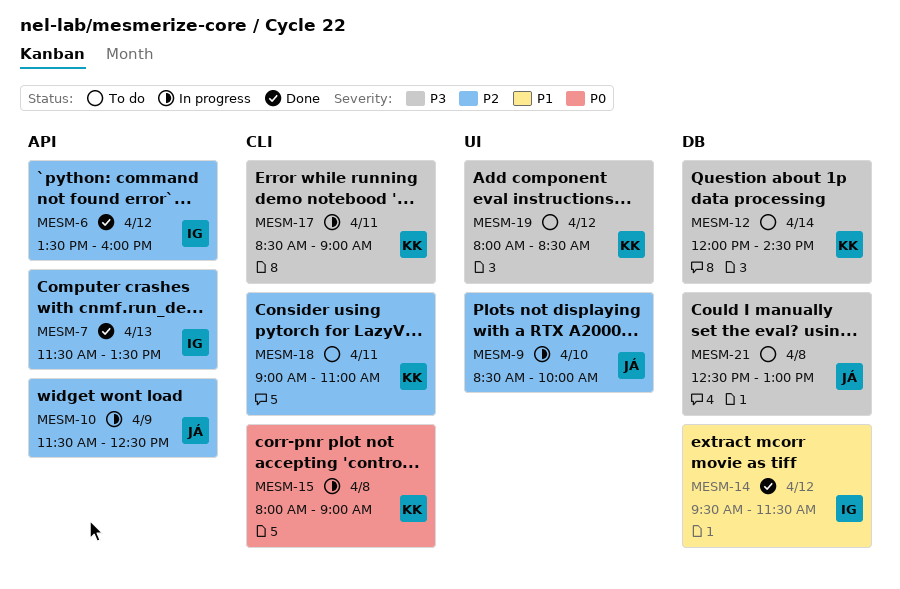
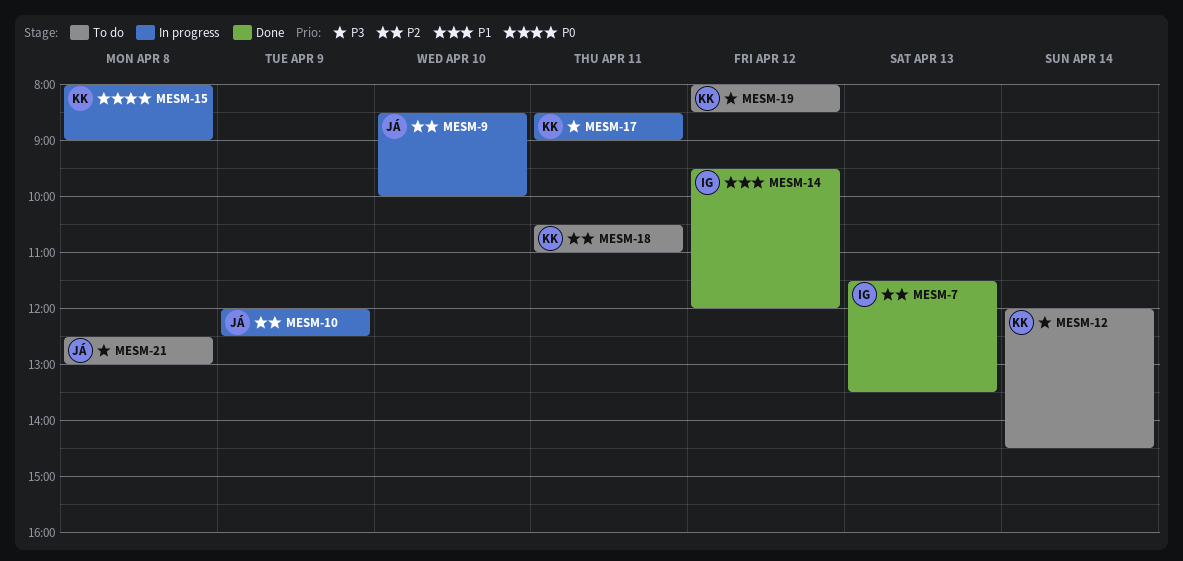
MESM-6: present -> none
MESM-10, begins: 11:30 -> 12:00
MESM-14, ends: 11:30 -> 12:00
MESM-18, begins: 09:00 -> 10:30

